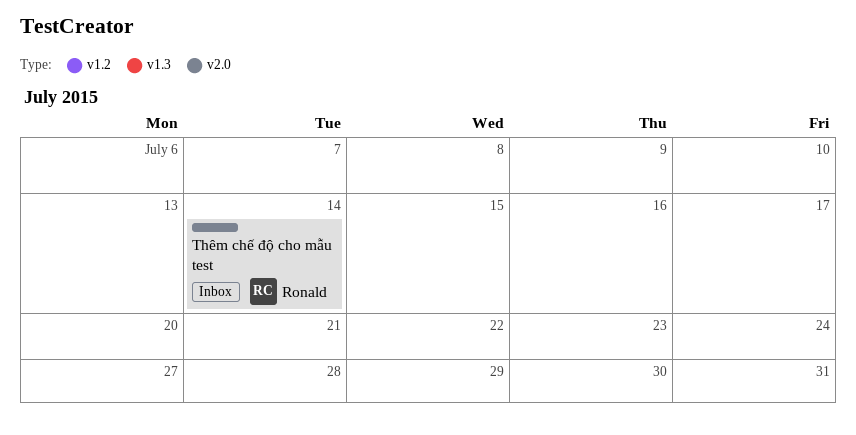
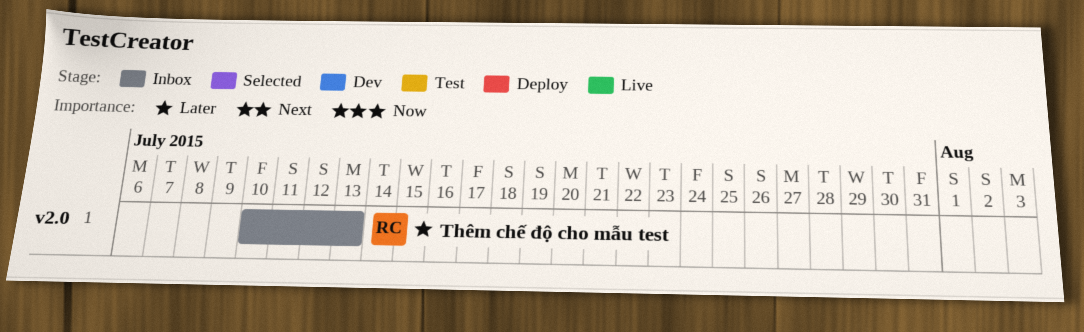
Thêm chế độ cho mẫu test, due: Jul 14 -> Jul 13

